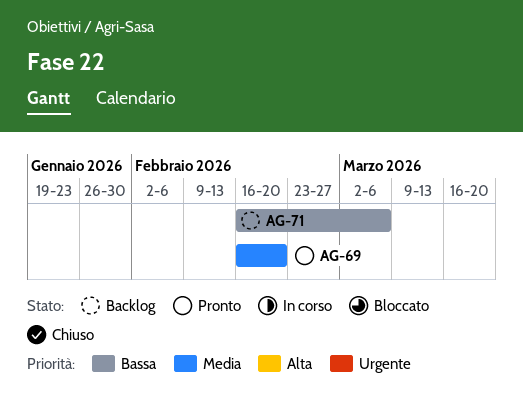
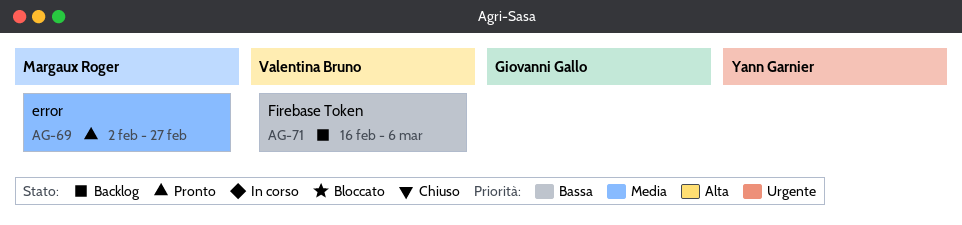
AG-69, start: Feb 16 -> Feb 2
AG-69, due: Feb 20 -> Feb 27

